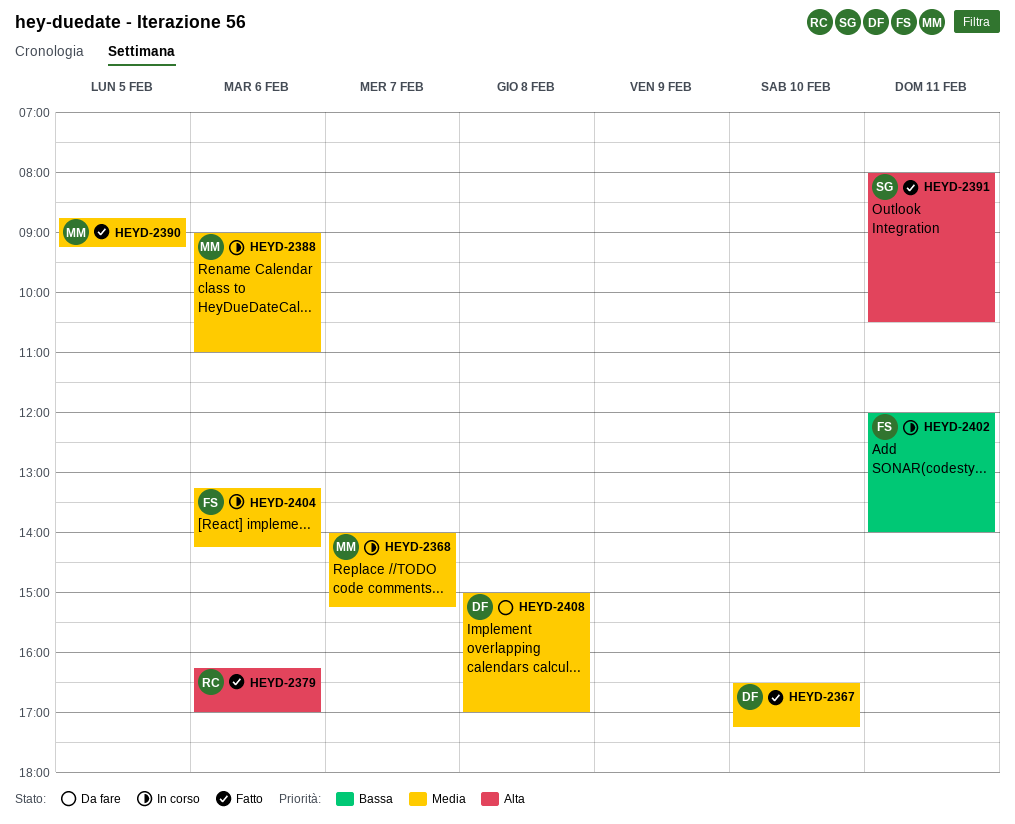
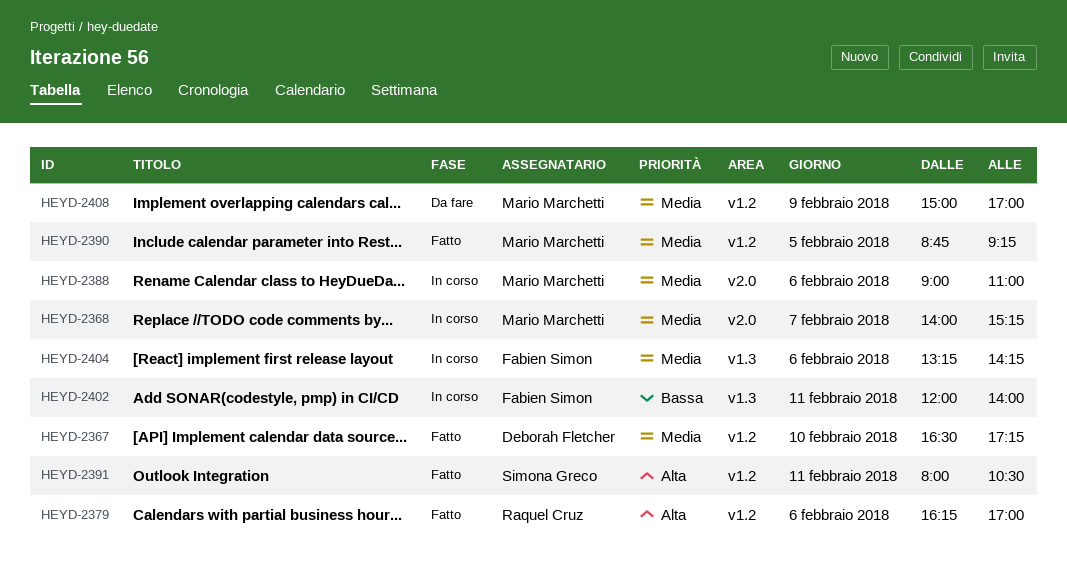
HEYD-2408, owner: Deborah Fletcher -> Mario Marchetti
HEYD-2408, day: Feb 8 -> Feb 9

